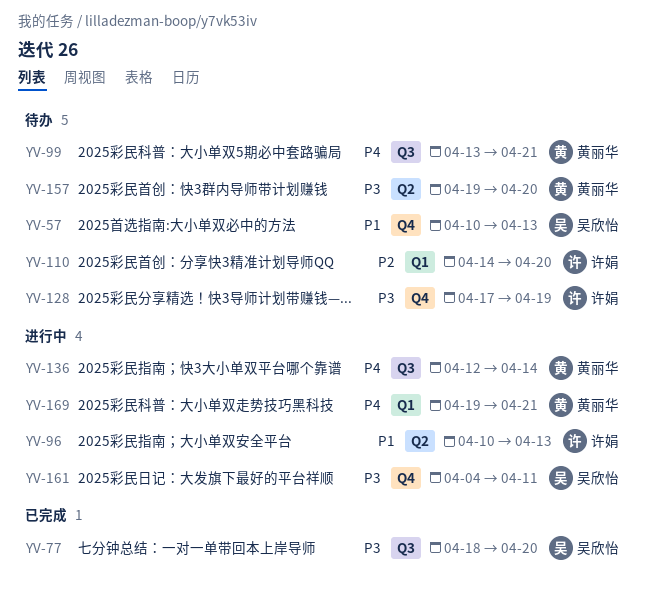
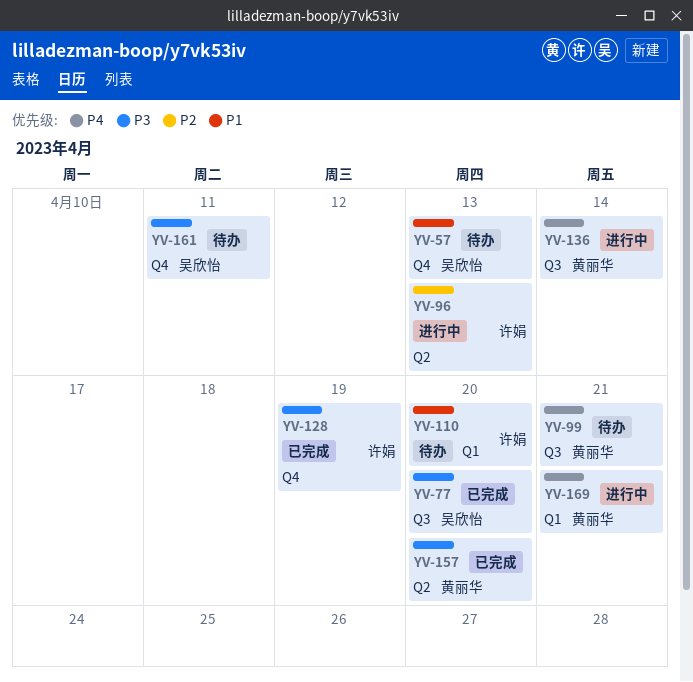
YV-96, priority: P1 -> P2
YV-110, priority: P2 -> P1
YV-128, status: 待办 -> 已完成
YV-157, status: 待办 -> 已完成
YV-161, status: 进行中 -> 待办

